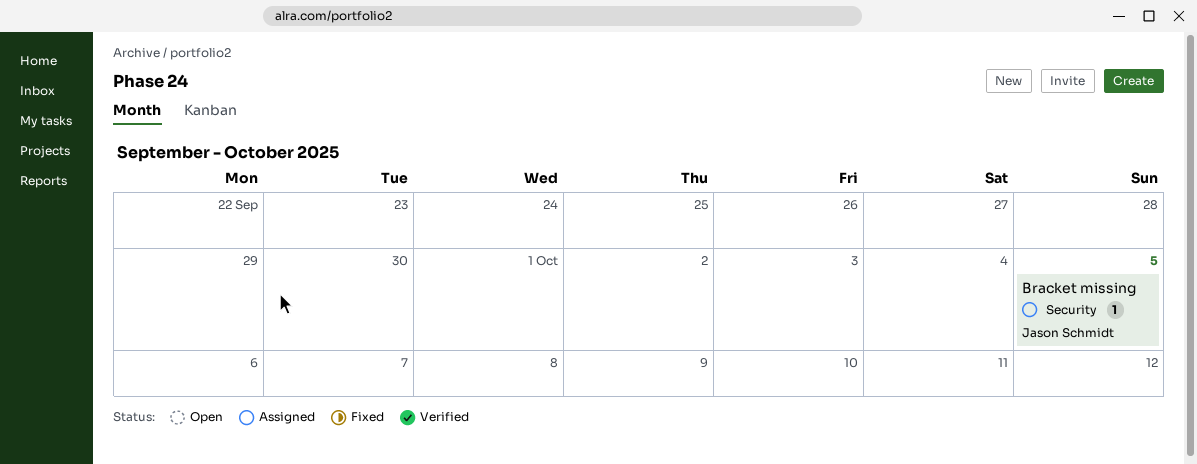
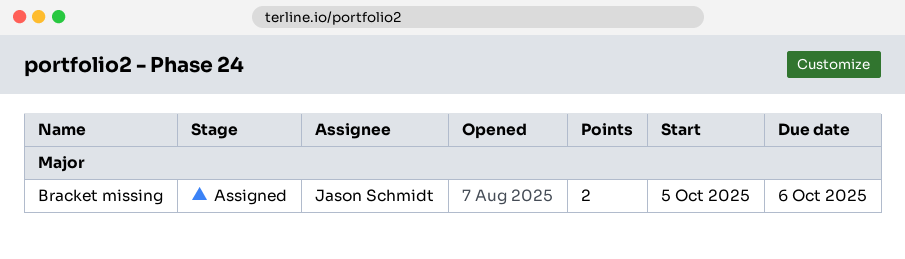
Bracket missing, estimate: 1 -> 2
Bracket missing, due: Oct 5 -> Oct 6

